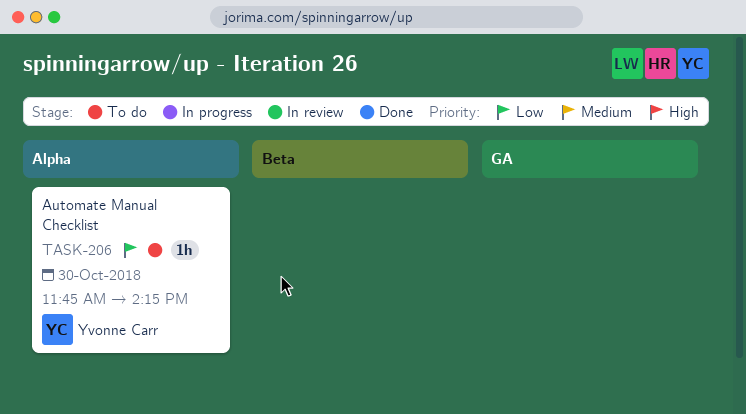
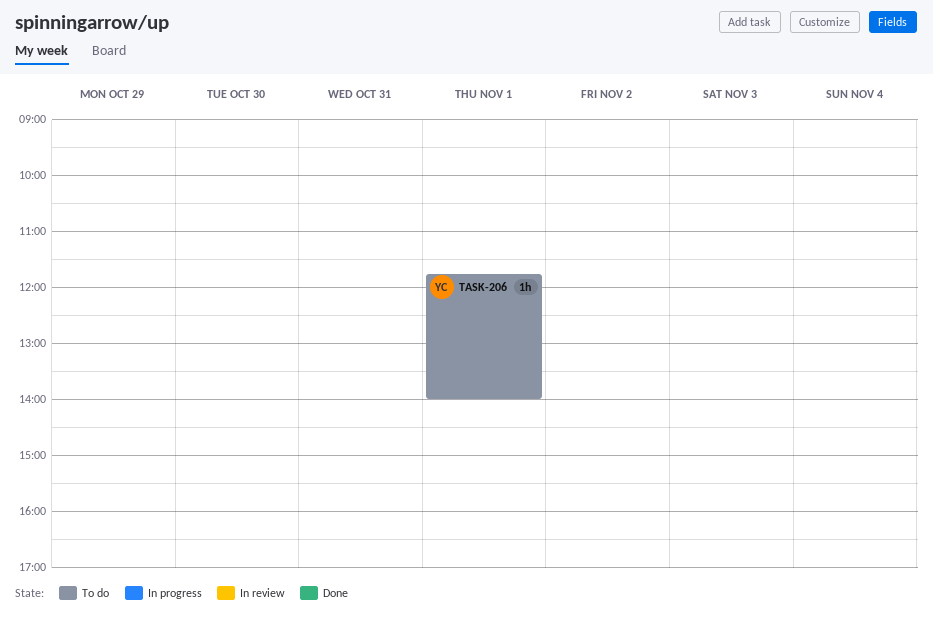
TASK-206, day: Oct 30 -> Nov 1
TASK-206, ends: 14:15 -> 14:00

